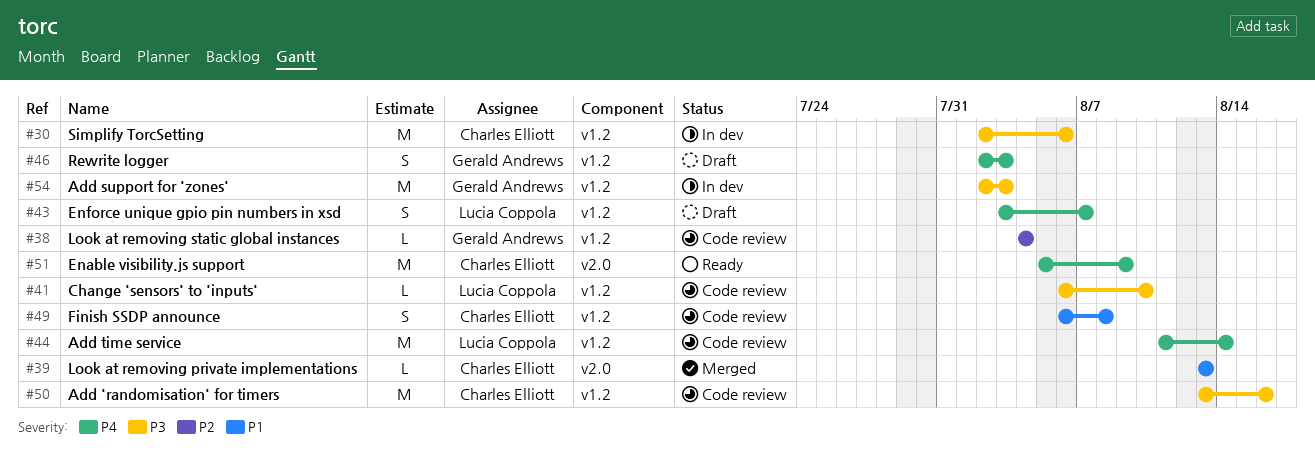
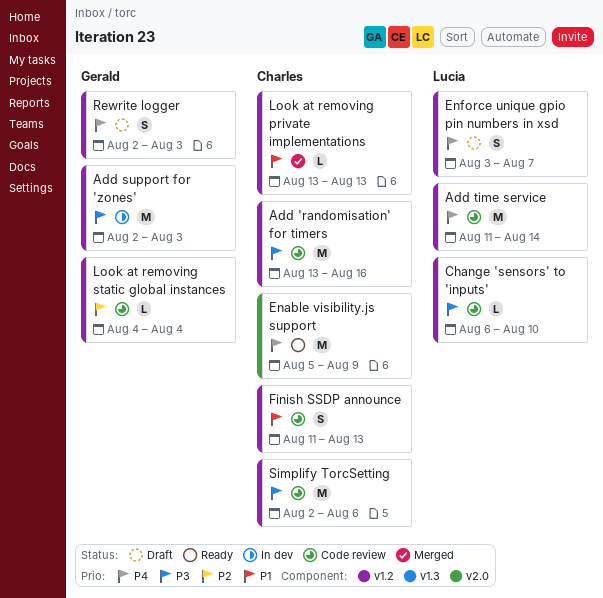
Finish SSDP announce, start: Aug 6 -> Aug 11
Finish SSDP announce, due: Aug 8 -> Aug 13
Look at removing private implementations, label: v2.0 -> v1.2
Simplify TorcSetting, status: In dev -> Code review

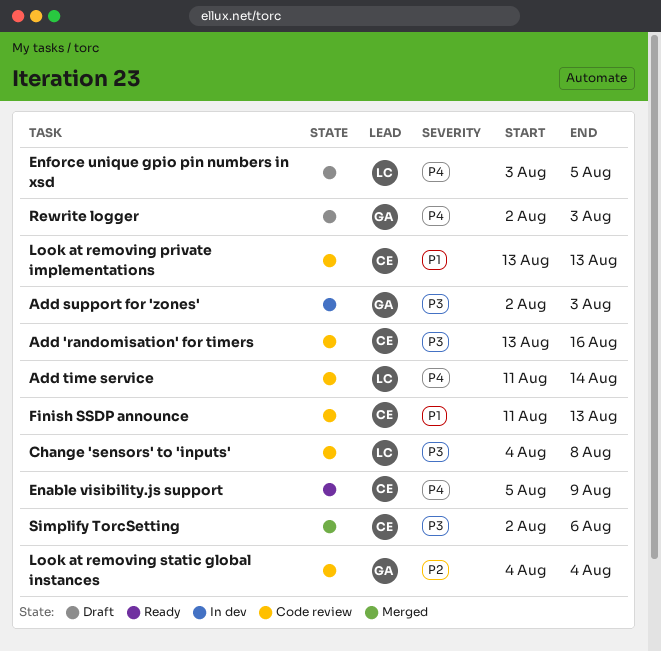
Change 'sensors' to 'inputs', start: Aug 6 -> Aug 4
Change 'sensors' to 'inputs', due: Aug 10 -> Aug 8
Enforce unique gpio pin numbers in xsd, due: Aug 7 -> Aug 5
Look at removing private implementations, status: Merged -> Code review
Simplify TorcSetting, status: Code review -> Merged

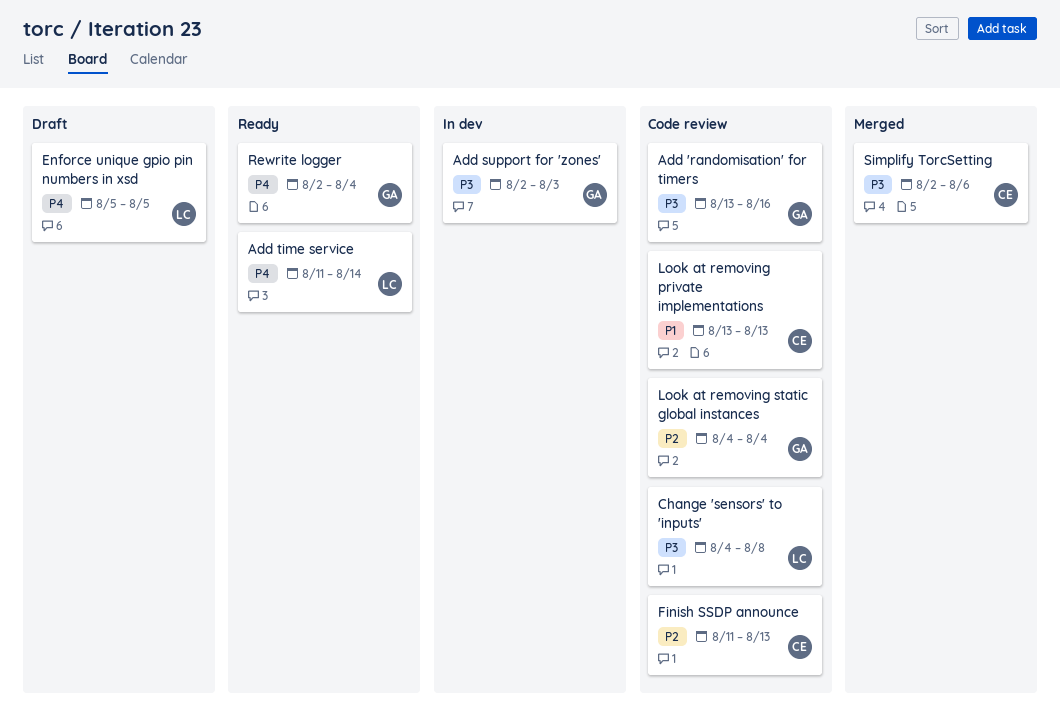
Add 'randomisation' for timers, owner: CE -> GA
Add time service, status: Code review -> Ready
Enable visibility.js support: present -> none
Enforce unique gpio pin numbers in xsd, start: Aug 3 -> Aug 5
Finish SSDP announce, priority: P1 -> P2
Rewrite logger, status: Draft -> Ready
Rewrite logger, due: Aug 3 -> Aug 4

